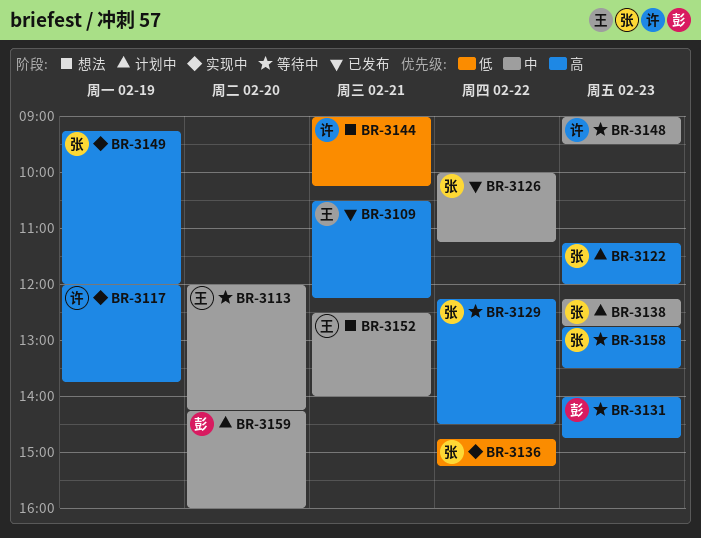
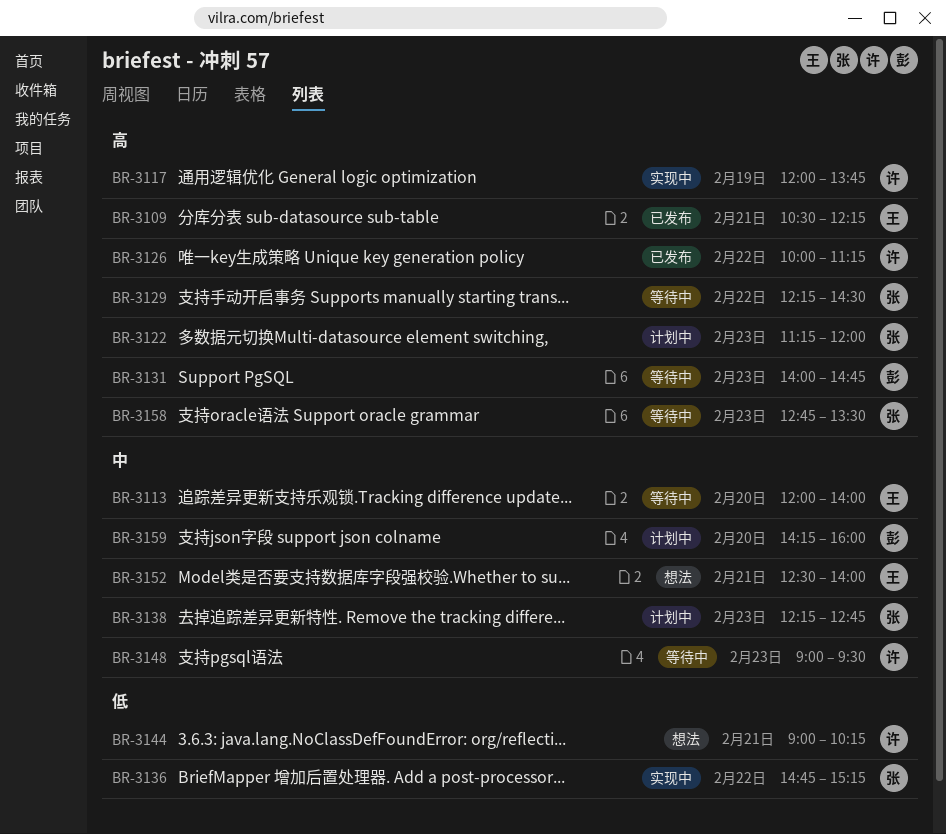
BR-3113, ends: 14:15 -> 14:00
BR-3126, owner: 张 -> 许
BR-3126, priority: 中 -> 高
BR-3149: present -> none

